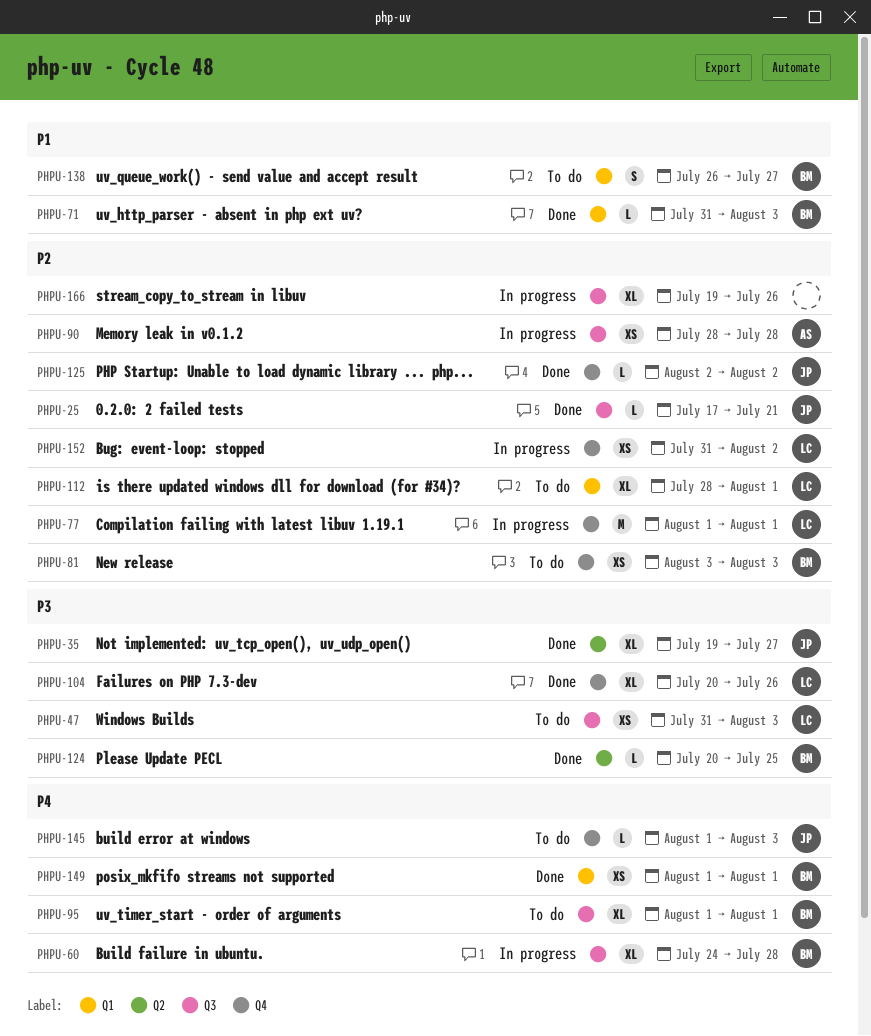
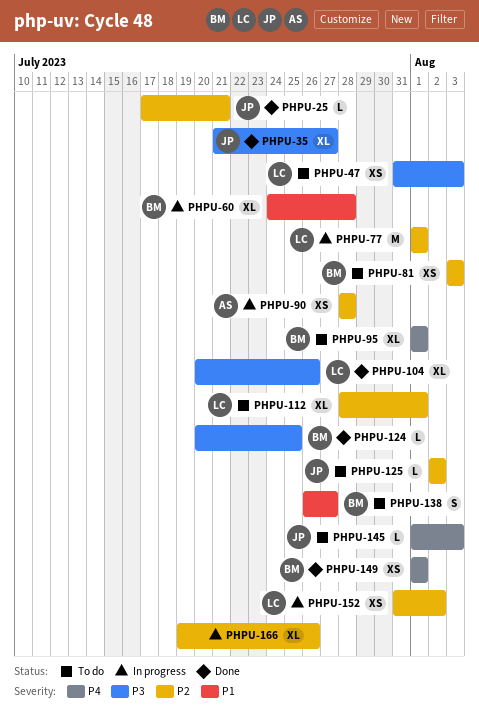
PHPU-35, start: Jul 19 -> Jul 21
PHPU-60, priority: P4 -> P1
PHPU-71: present -> none
PHPU-125, status: Done -> To do

